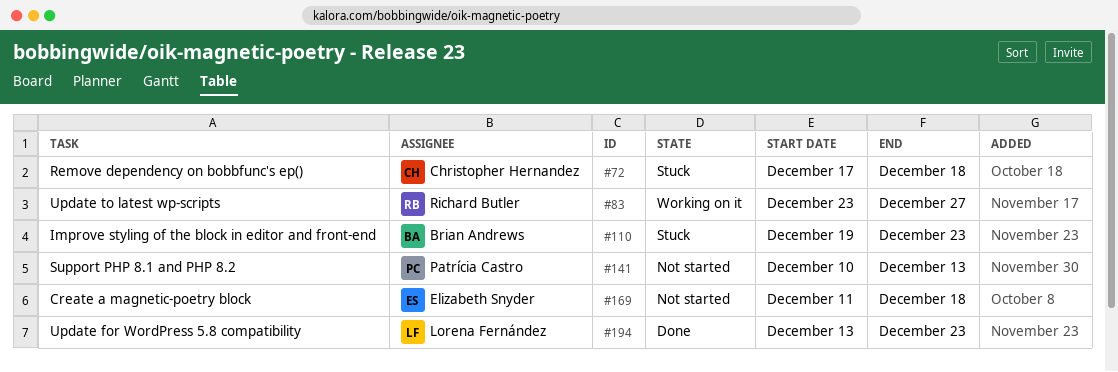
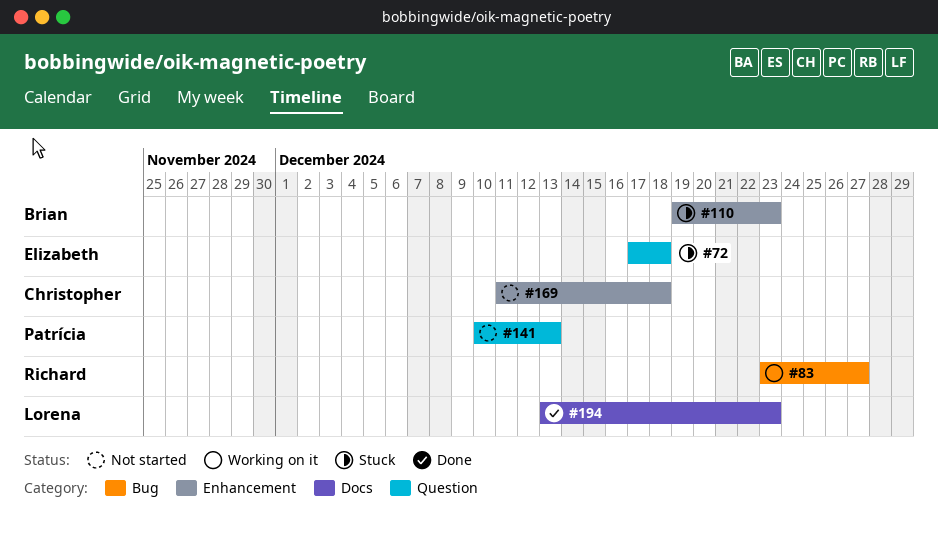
#72, owner: Christopher Hernandez -> Elizabeth Snyder
#169, owner: Elizabeth Snyder -> Christopher Hernandez

